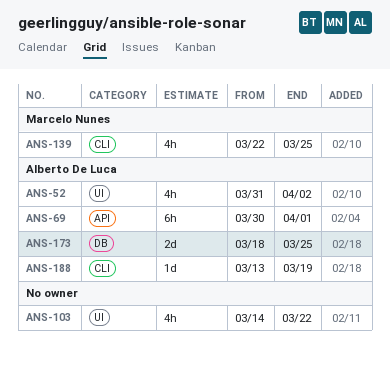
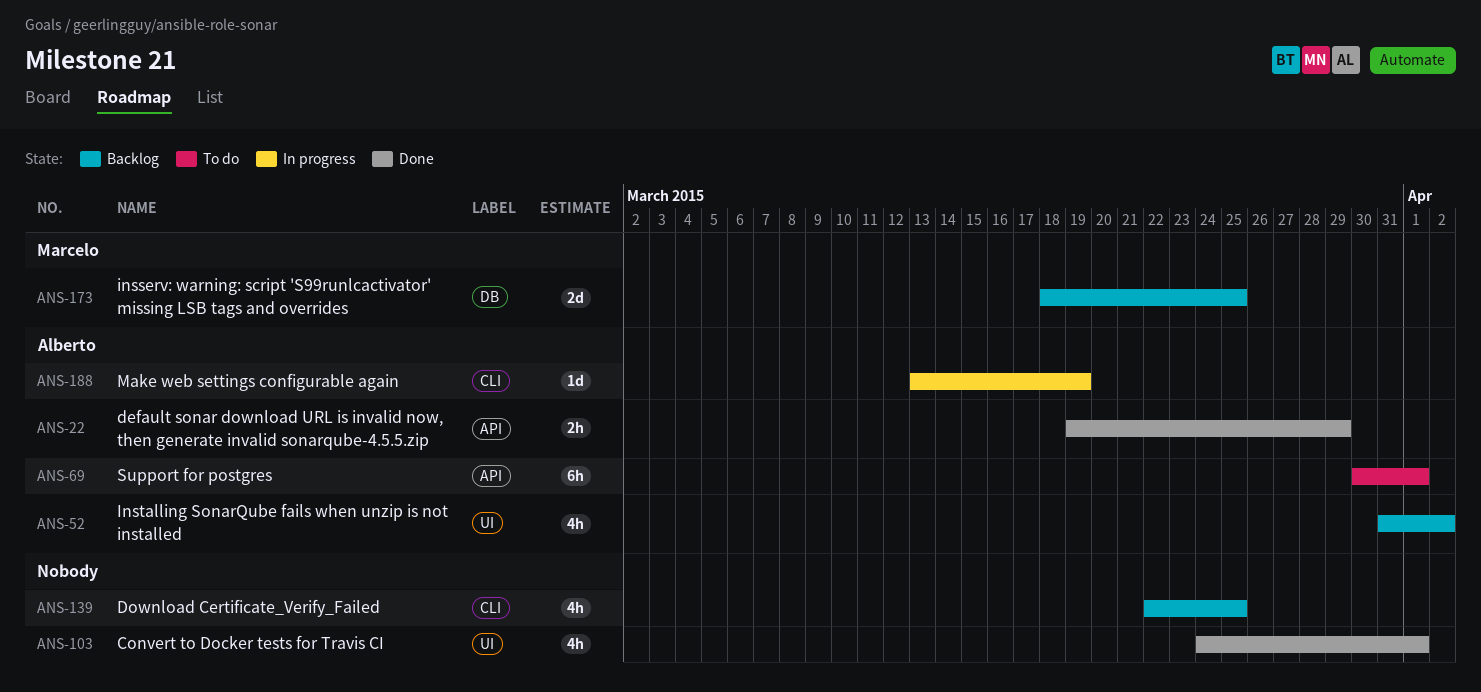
ANS-22: none -> present
ANS-103, start: Mar 14 -> Mar 24
ANS-103, due: Mar 22 -> Apr 1
ANS-139, owner: Marcelo Nunes -> none
ANS-173, owner: Alberto De Luca -> Marcelo Nunes

